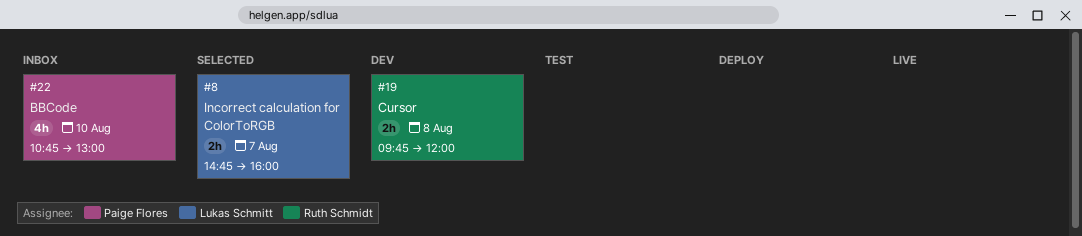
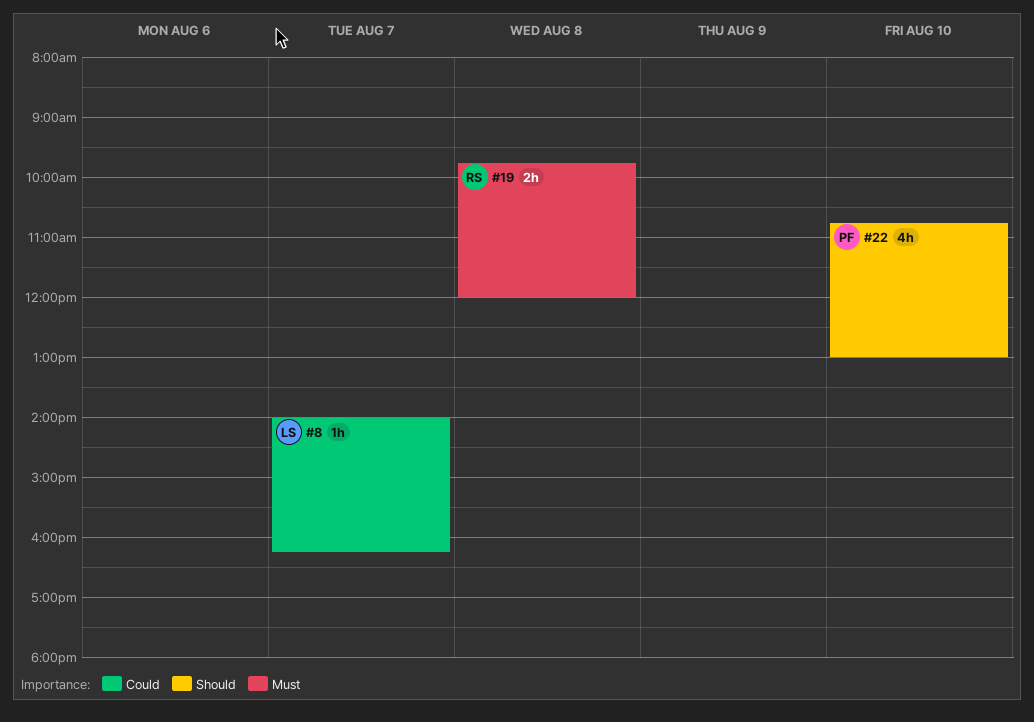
#8, estimate: 2h -> 1h
#8, begins: 14:45 -> 14:00
#8, ends: 16:00 -> 16:15

